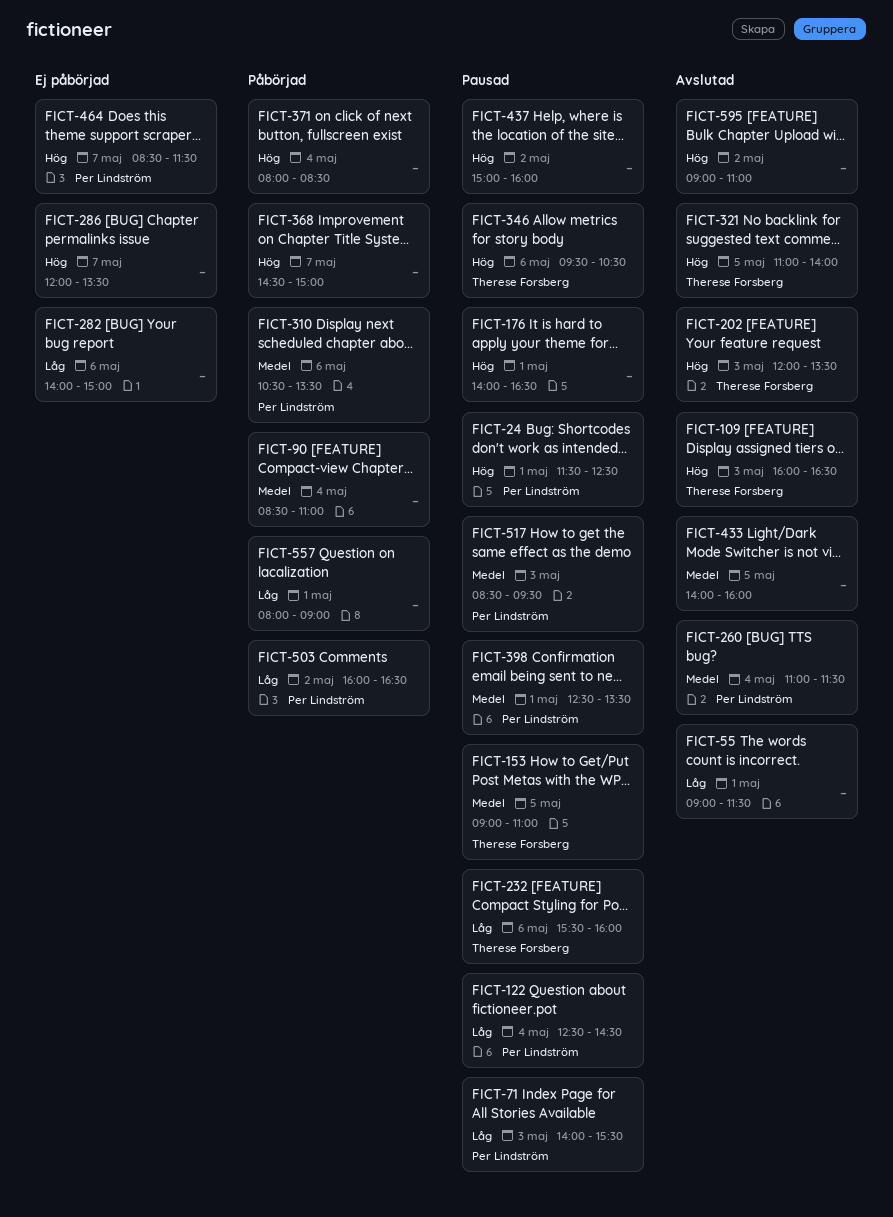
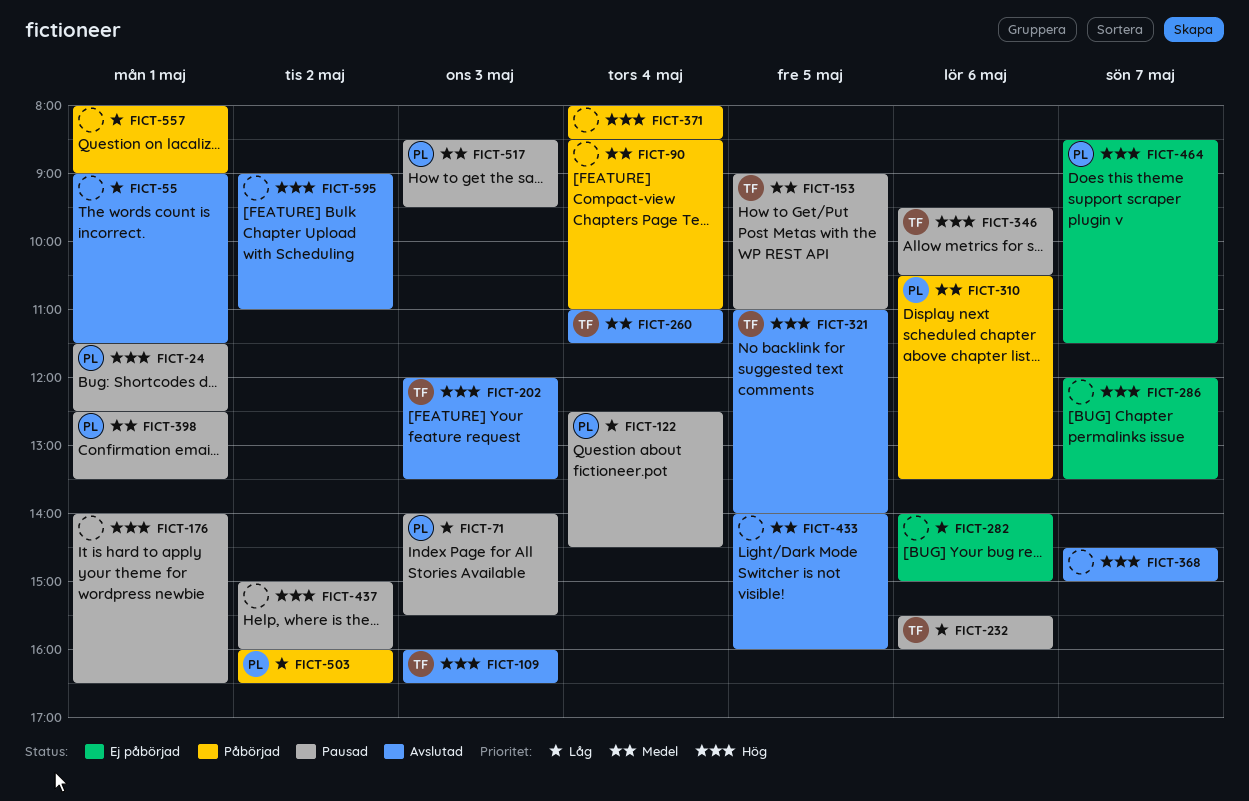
FICT-260, owner: Per Lindström -> Therese Forsberg
FICT-368, status: Påbörjad -> Avslutad

